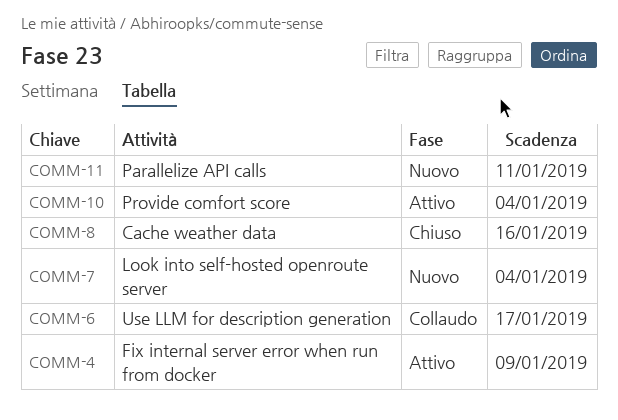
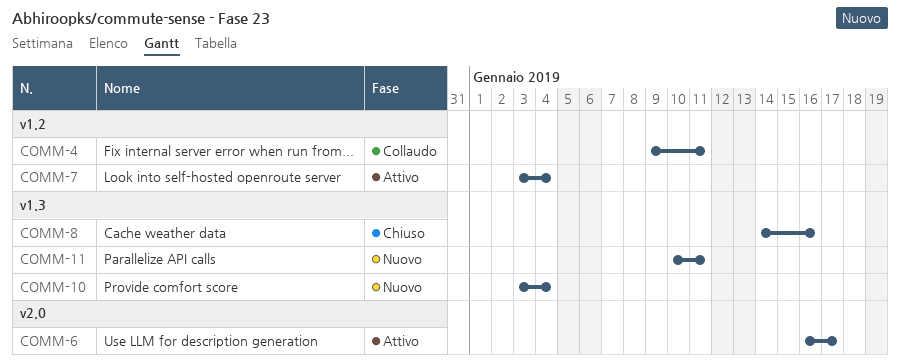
COMM-4, status: Attivo -> Collaudo
COMM-4, due: Jan 9 -> Jan 11
COMM-6, status: Collaudo -> Attivo
COMM-7, status: Nuovo -> Attivo
COMM-10, status: Attivo -> Nuovo

